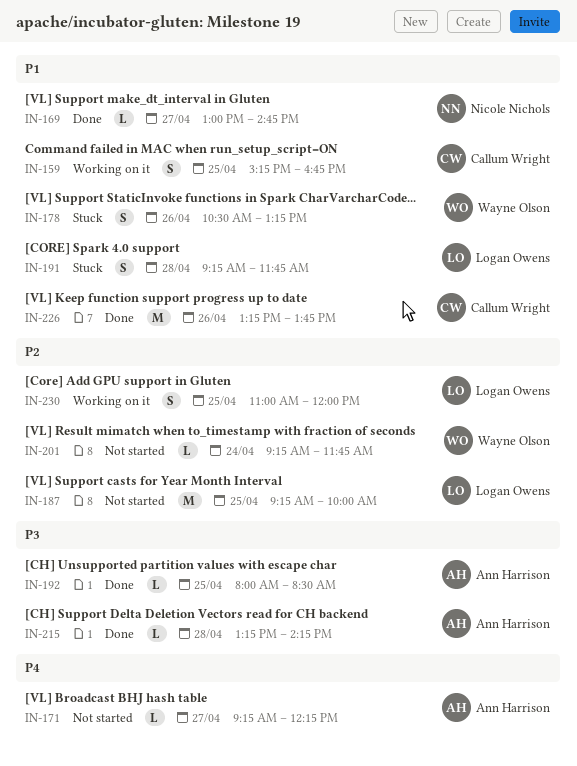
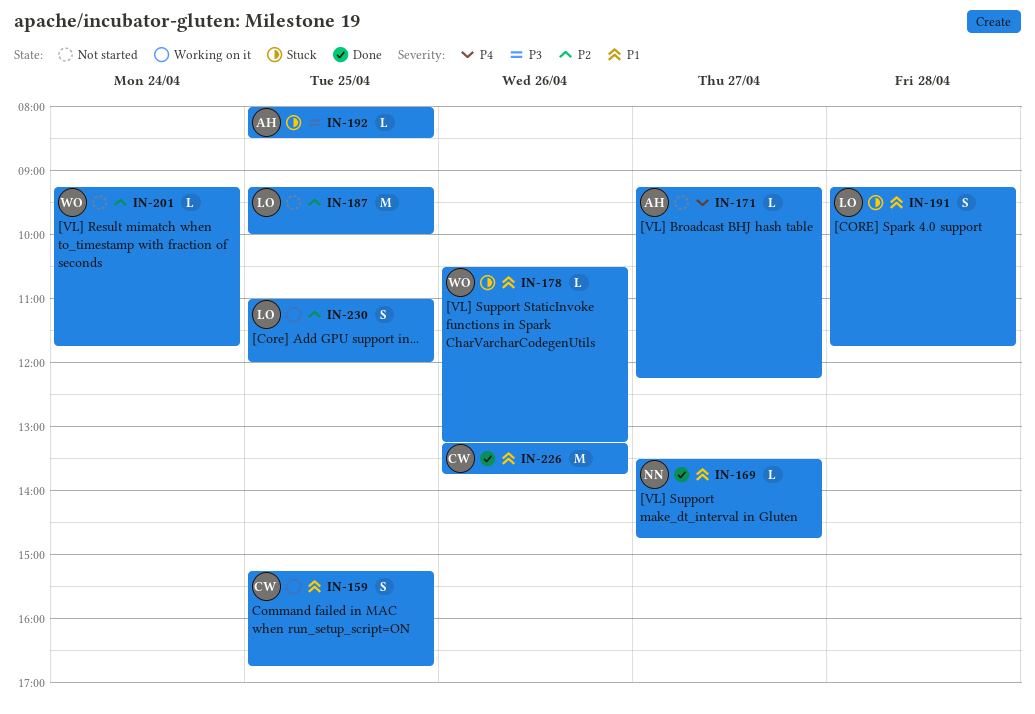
IN-169, begins: 13:00 -> 13:30
IN-178, estimate: S -> L
IN-192, status: Done -> Stuck
IN-215: present -> none

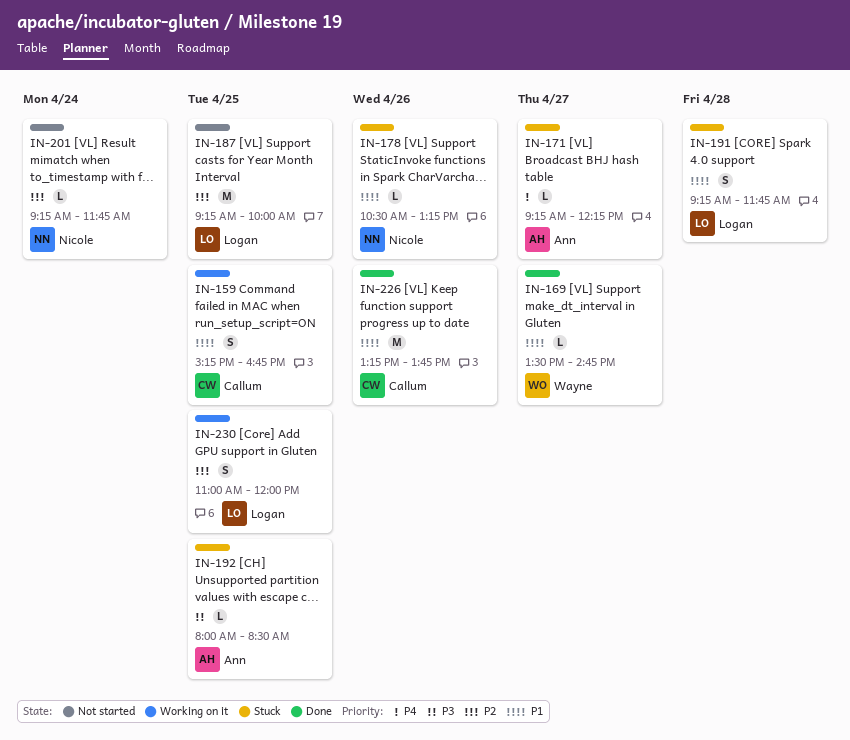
IN-169, owner: Nicole -> Wayne
IN-171, status: Not started -> Stuck
IN-178, owner: Wayne -> Nicole
IN-201, owner: Wayne -> Nicole

